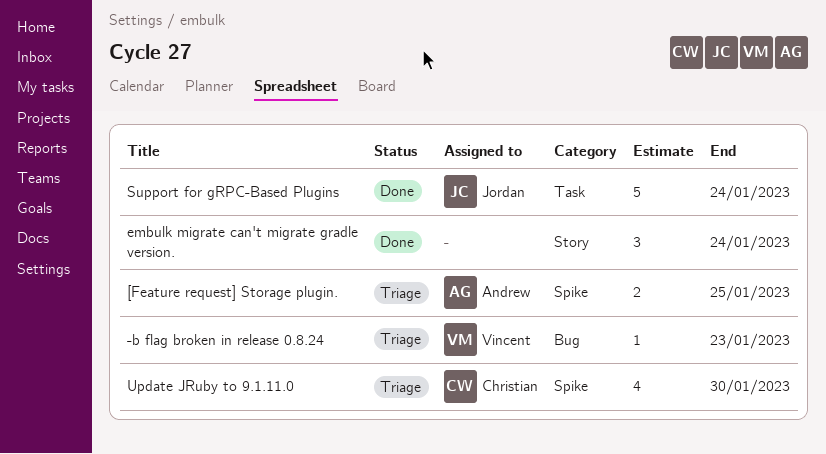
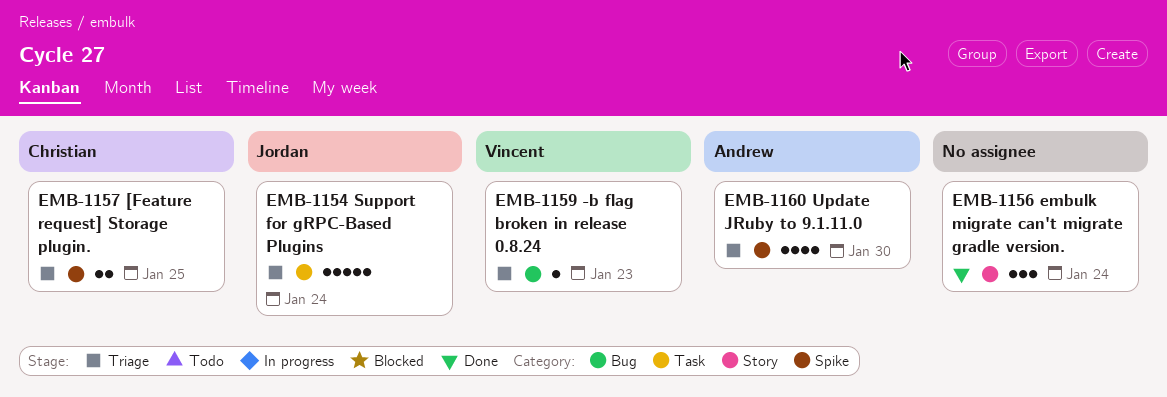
[Feature request] Storage plugin., owner: Andrew -> Christian
Support for gRPC-Based Plugins, status: Done -> Triage
Update JRuby to 9.1.11.0, owner: Christian -> Andrew

